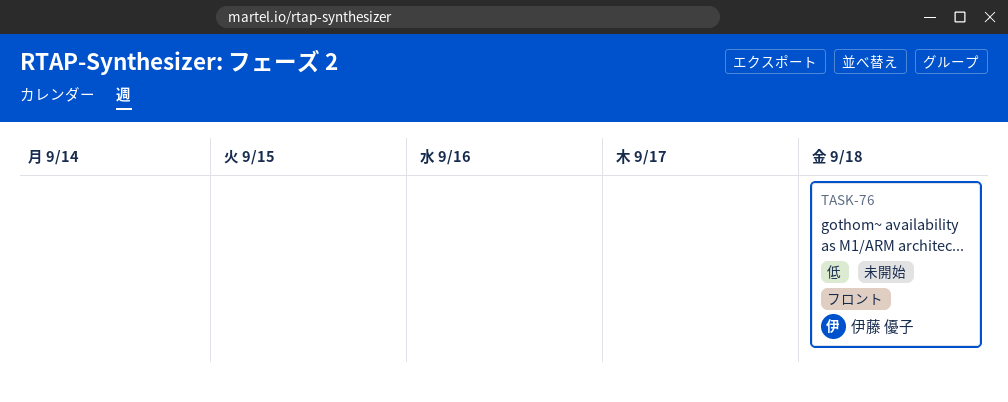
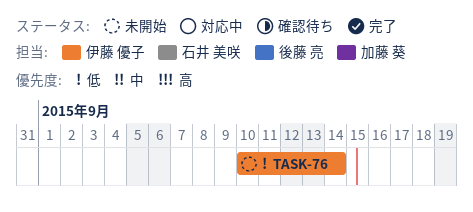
TASK-76, due: Sep 18 -> Sep 14

